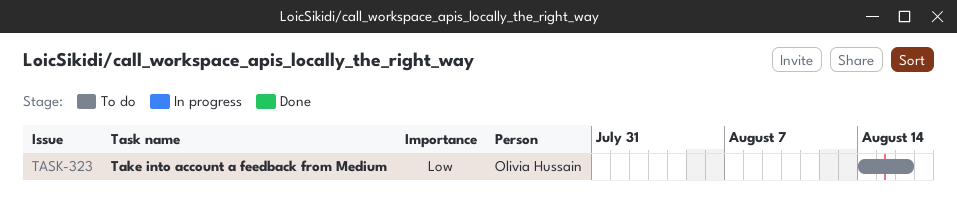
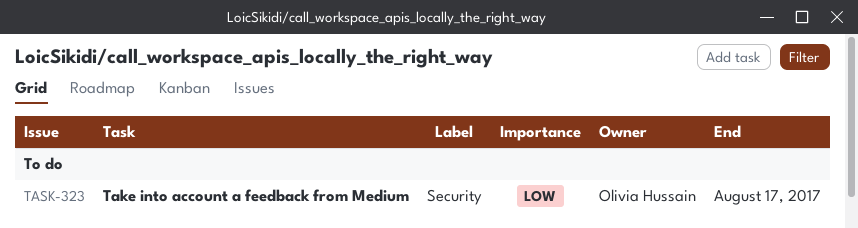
TASK-323, due: Aug 16 -> Aug 17

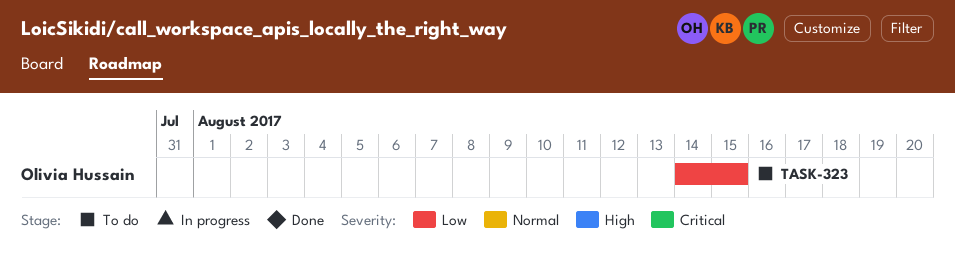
TASK-323, due: Aug 17 -> Aug 15

